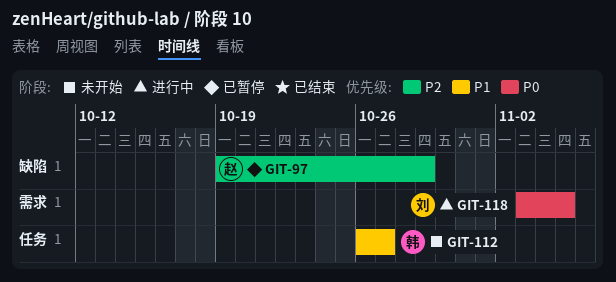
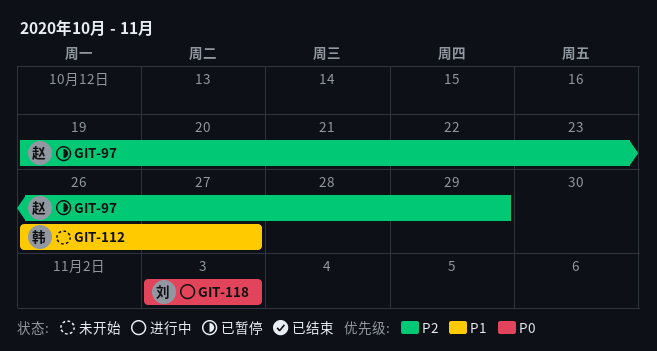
GIT-118, due: Nov 5 -> Nov 3

